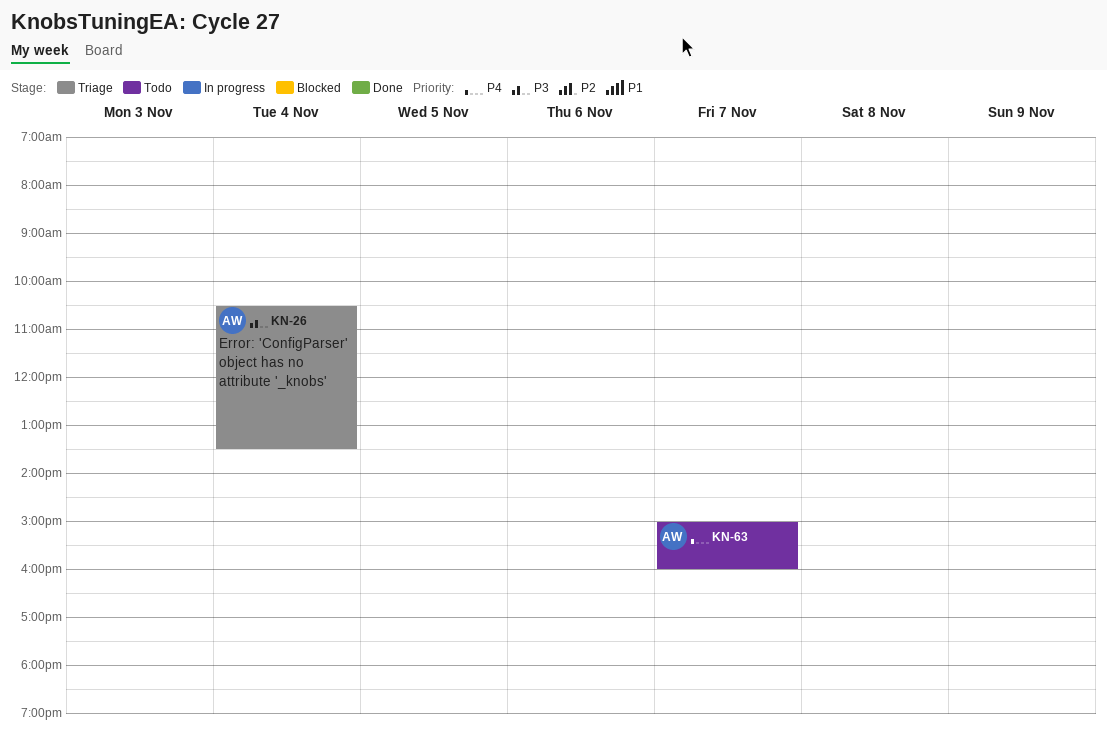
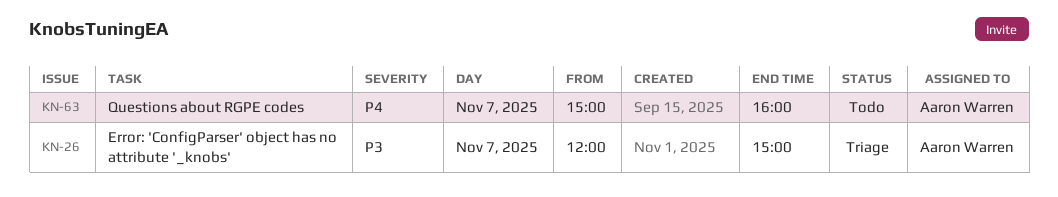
KN-26, day: Nov 4 -> Nov 7
KN-26, begins: 10:30 -> 12:00
KN-26, ends: 13:30 -> 15:00

